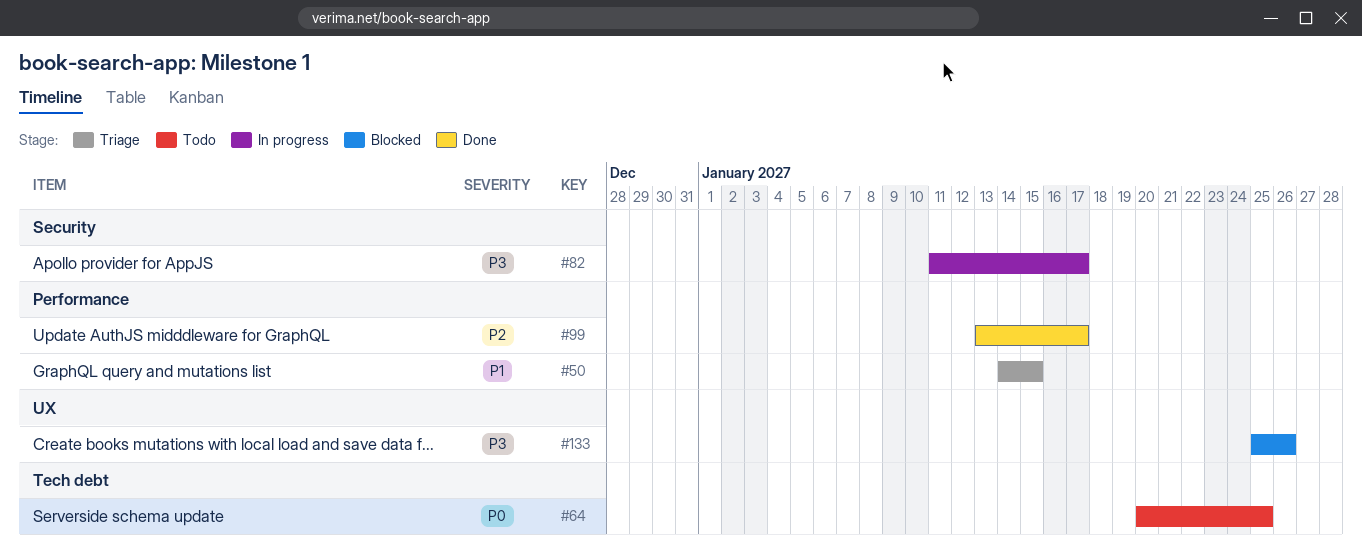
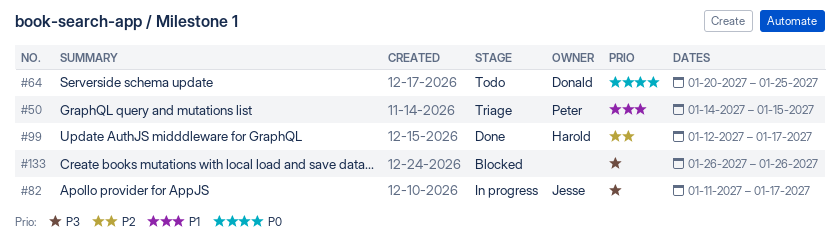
#99, start: Jan 13 -> Jan 12
#133, start: Jan 25 -> Jan 26

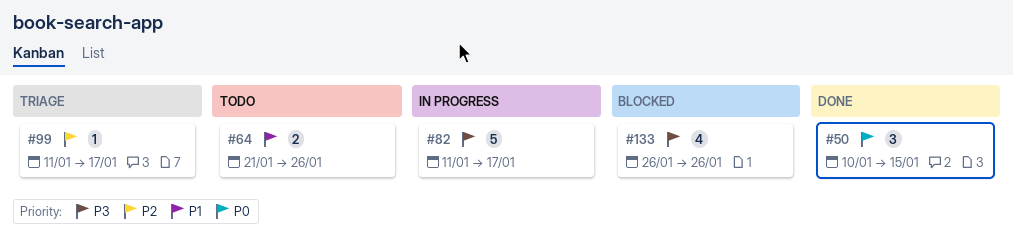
#50, status: Triage -> Done
#50, priority: P1 -> P0
#50, start: Jan 14 -> Jan 10
#64, priority: P0 -> P1
#64, start: Jan 20 -> Jan 21
#64, due: Jan 25 -> Jan 26
#99, status: Done -> Triage
#99, start: Jan 12 -> Jan 11

